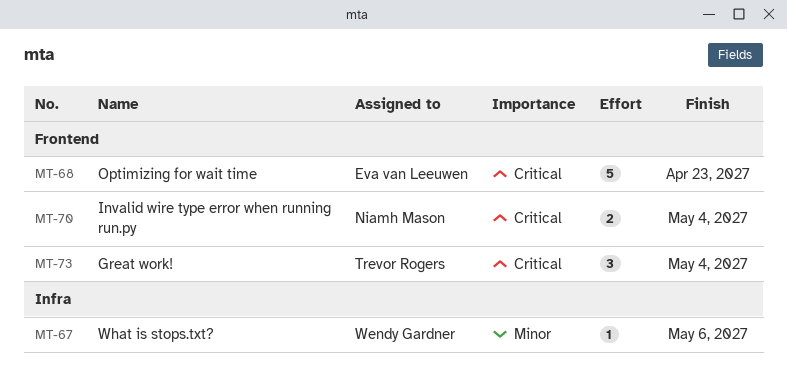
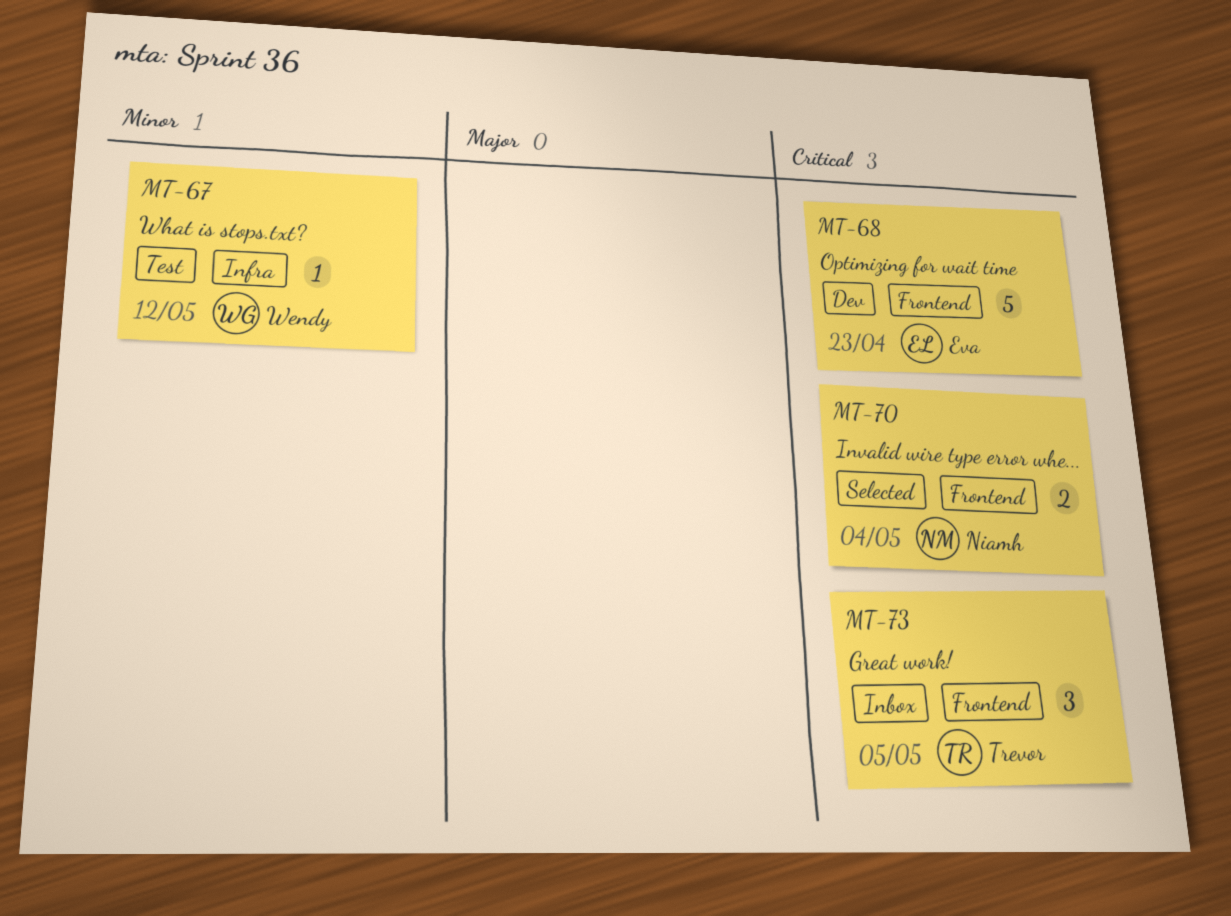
MT-67, due: May 6 -> May 12
MT-73, due: May 4 -> May 5

